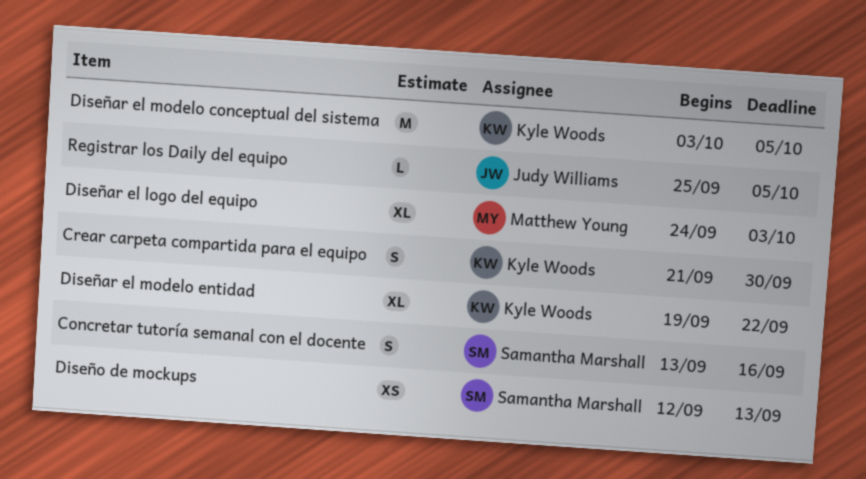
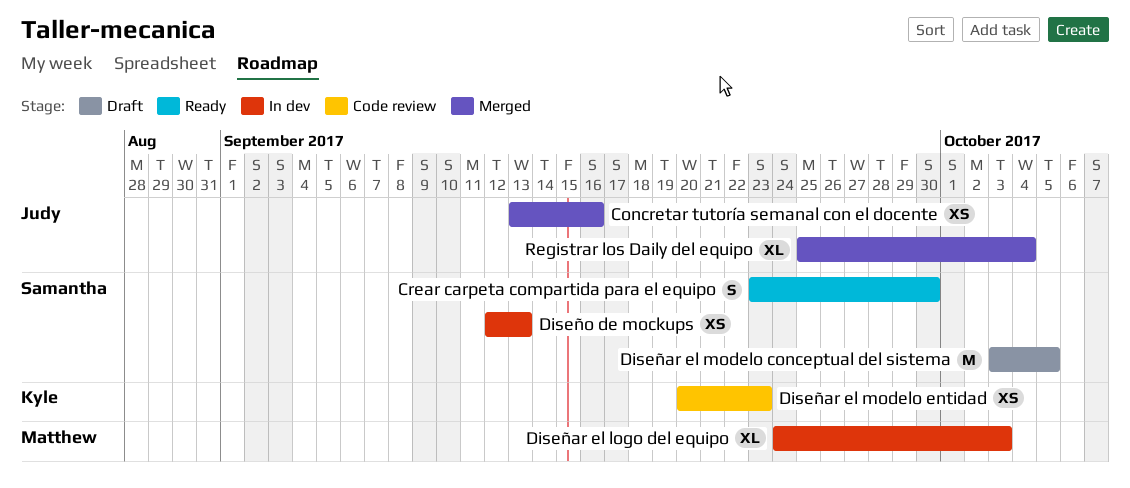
Concretar tutoría semanal con el docente, owner: Samantha Marshall -> Judy Williams
Concretar tutoría semanal con el docente, estimate: S -> XS
Crear carpeta compartida para el equipo, owner: Kyle Woods -> Samantha Marshall
Crear carpeta compartida para el equipo, start: Sep 21 -> Sep 23
Diseñar el modelo conceptual del sistema, owner: Kyle Woods -> Samantha Marshall
Diseñar el modelo entidad, estimate: XL -> XS
Diseñar el modelo entidad, start: Sep 19 -> Sep 20
Diseñar el modelo entidad, due: Sep 22 -> Sep 23
Registrar los Daily del equipo, estimate: L -> XL
Registrar los Daily del equipo, due: Oct 5 -> Oct 4

